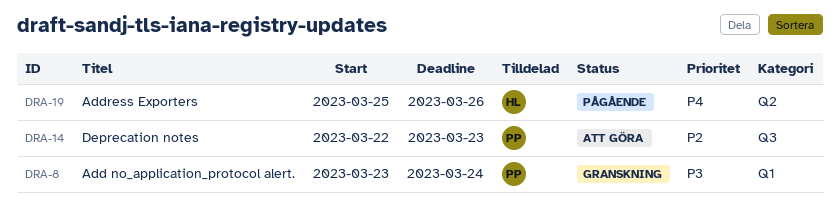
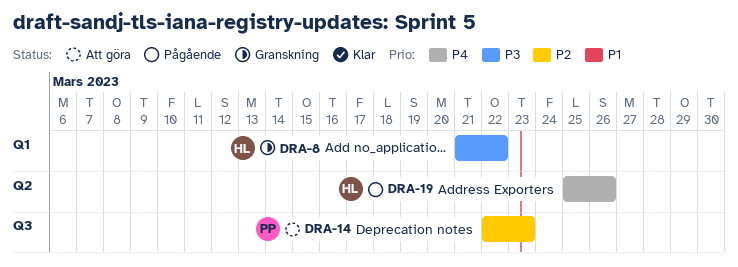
DRA-8, owner: PP -> HL
DRA-8, start: Mar 23 -> Mar 21
DRA-8, due: Mar 24 -> Mar 22

